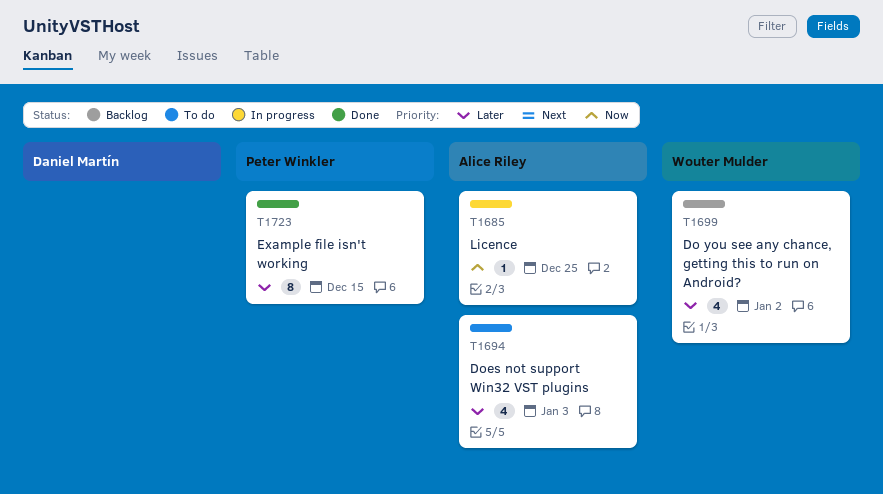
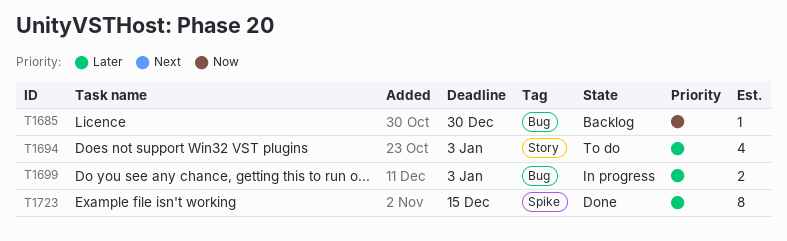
T1685, status: In progress -> Backlog
T1685, due: Dec 25 -> Dec 30
T1699, status: Backlog -> In progress
T1699, estimate: 4 -> 2
T1699, due: Jan 2 -> Jan 3

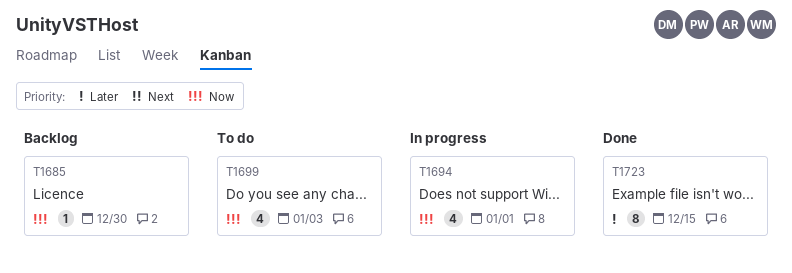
T1694, status: To do -> In progress
T1694, priority: Later -> Now
T1694, due: Jan 3 -> Jan 1
T1699, status: In progress -> To do
T1699, priority: Later -> Now
T1699, estimate: 2 -> 4

